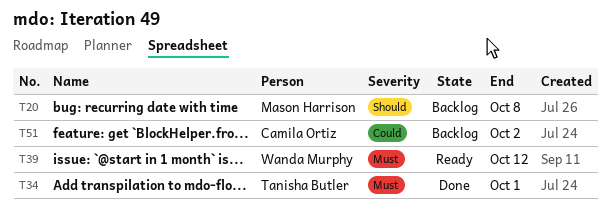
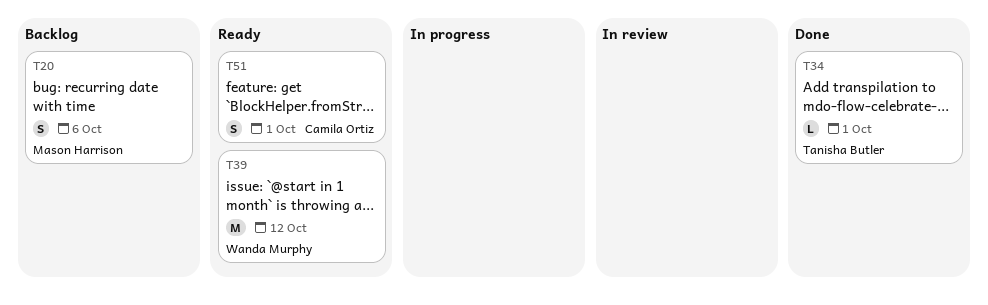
T20, due: Oct 8 -> Oct 6
T51, status: Backlog -> Ready
T51, due: Oct 2 -> Oct 1

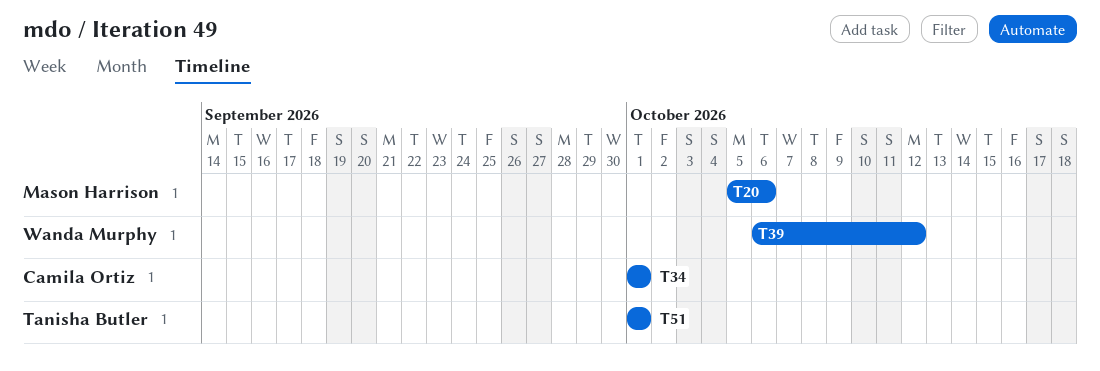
T34, owner: Tanisha Butler -> Camila Ortiz
T51, owner: Camila Ortiz -> Tanisha Butler

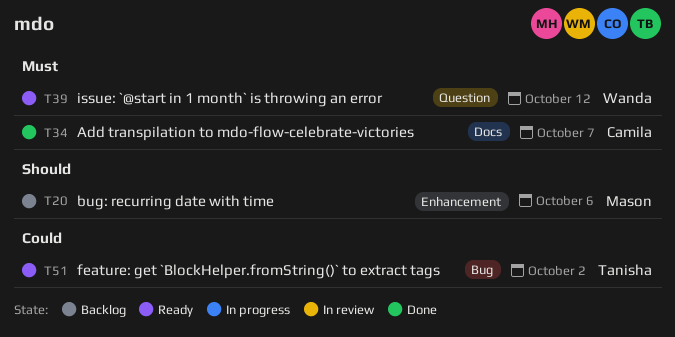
T34, due: Oct 1 -> Oct 7
T51, due: Oct 1 -> Oct 2

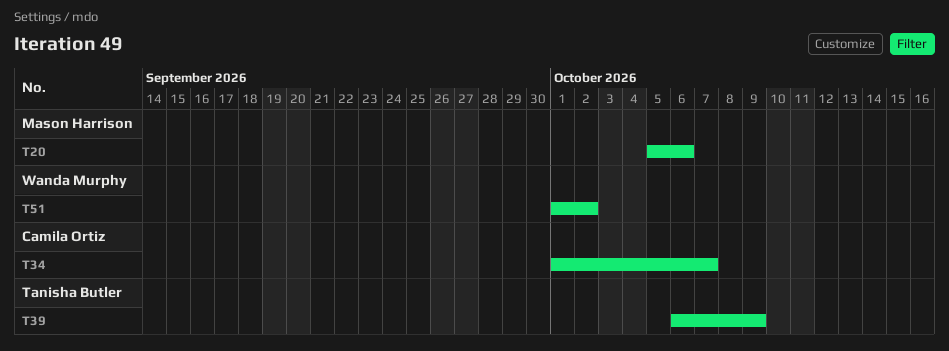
T39, owner: Wanda Murphy -> Tanisha Butler
T39, due: Oct 12 -> Oct 9
T51, owner: Tanisha Butler -> Wanda Murphy

